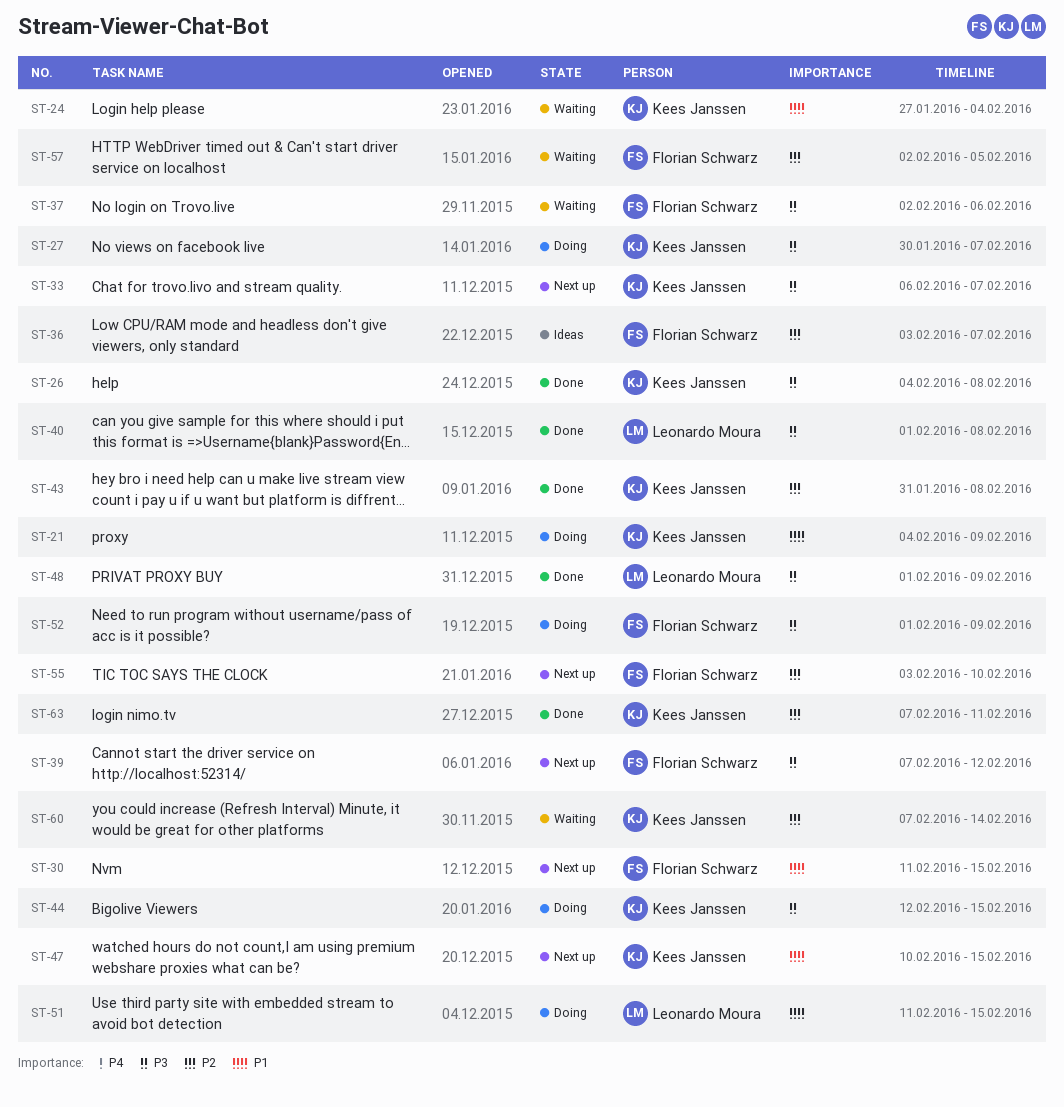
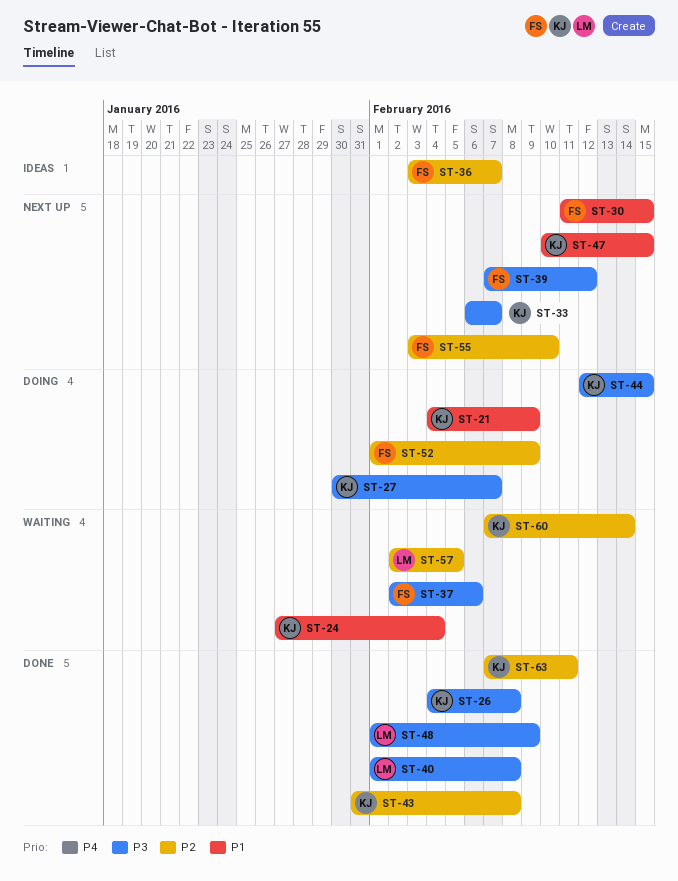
ST-51: present -> none
ST-52, priority: P3 -> P2
ST-57, owner: Florian Schwarz -> Leonardo Moura

